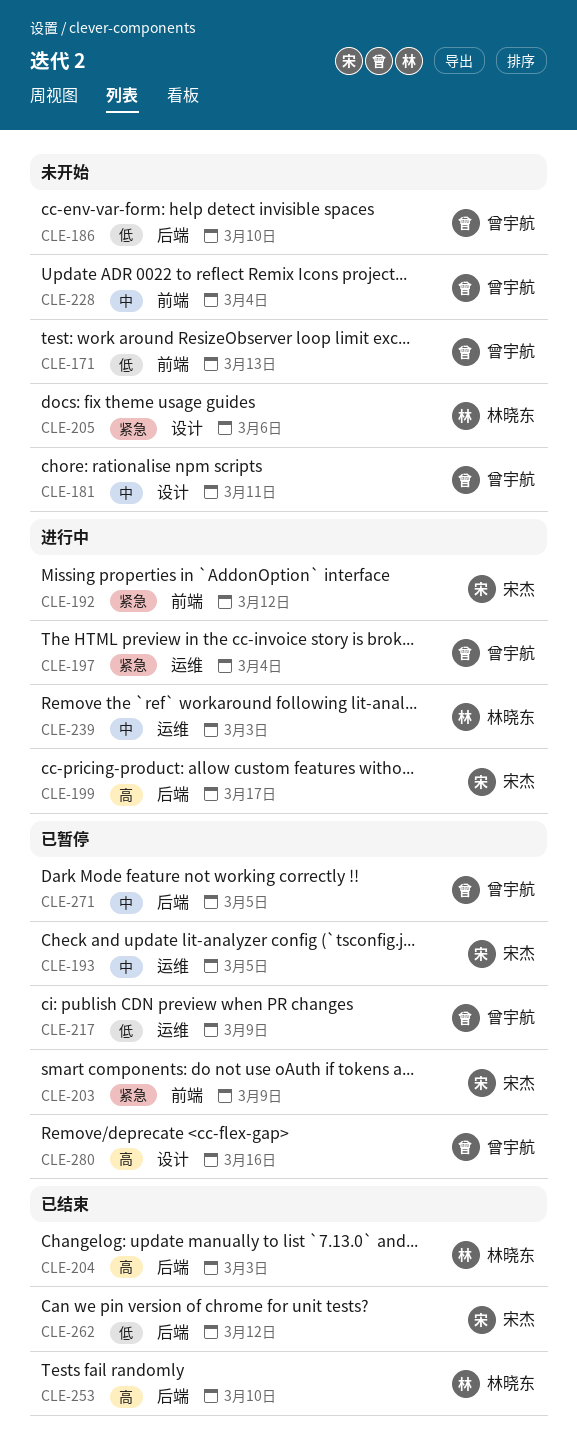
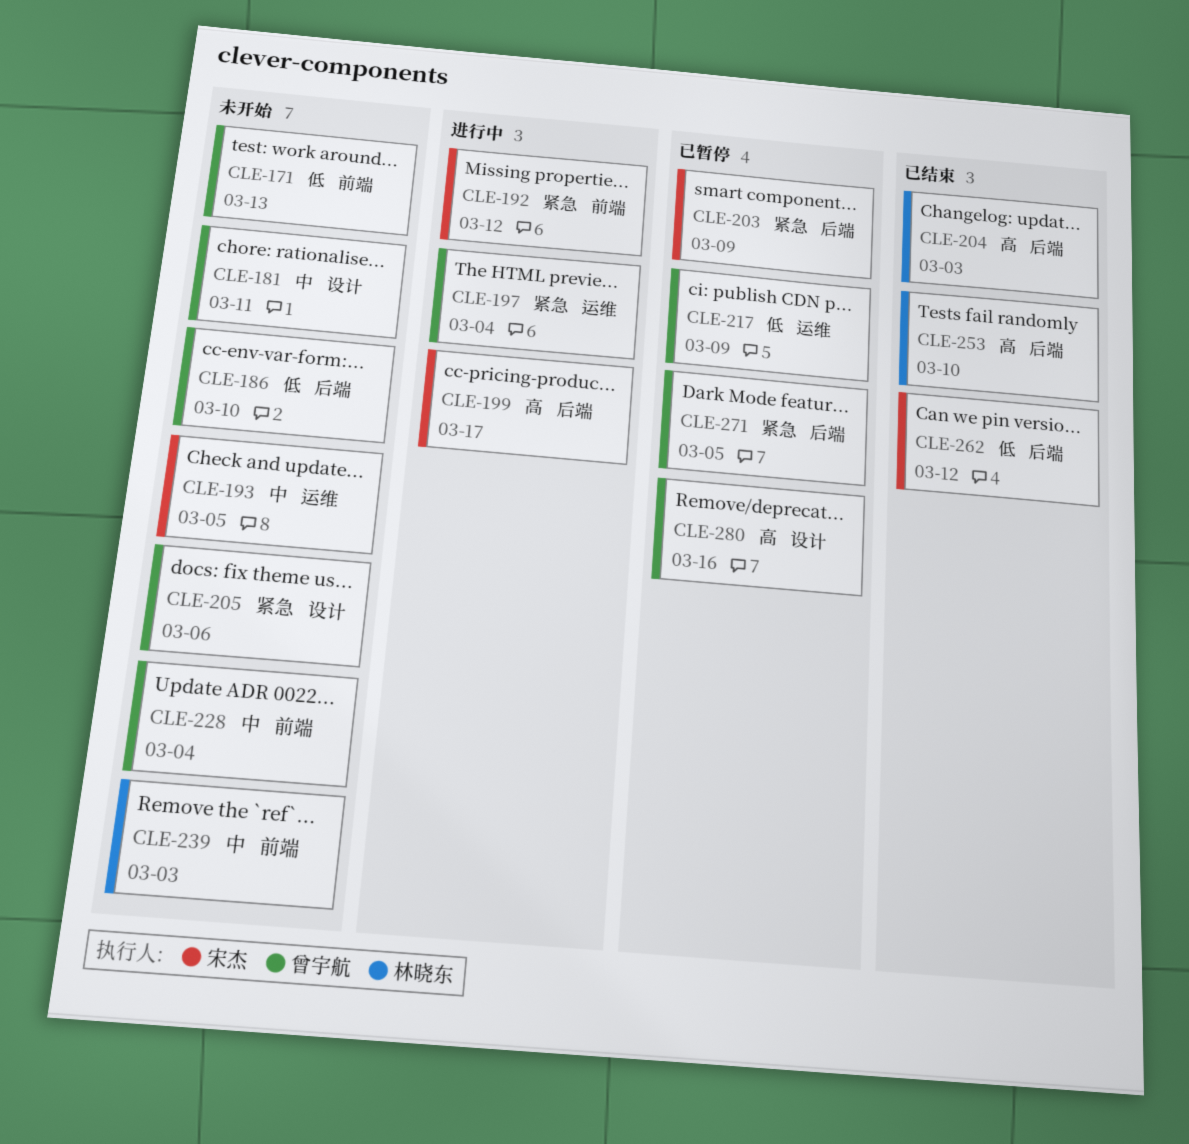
CLE-193, status: 已暂停 -> 未开始
CLE-203, label: 前端 -> 后端
CLE-205, owner: 林晓东 -> 曾宇航
CLE-239, status: 进行中 -> 未开始
CLE-239, label: 运维 -> 前端
CLE-271, priority: 中 -> 紧急

